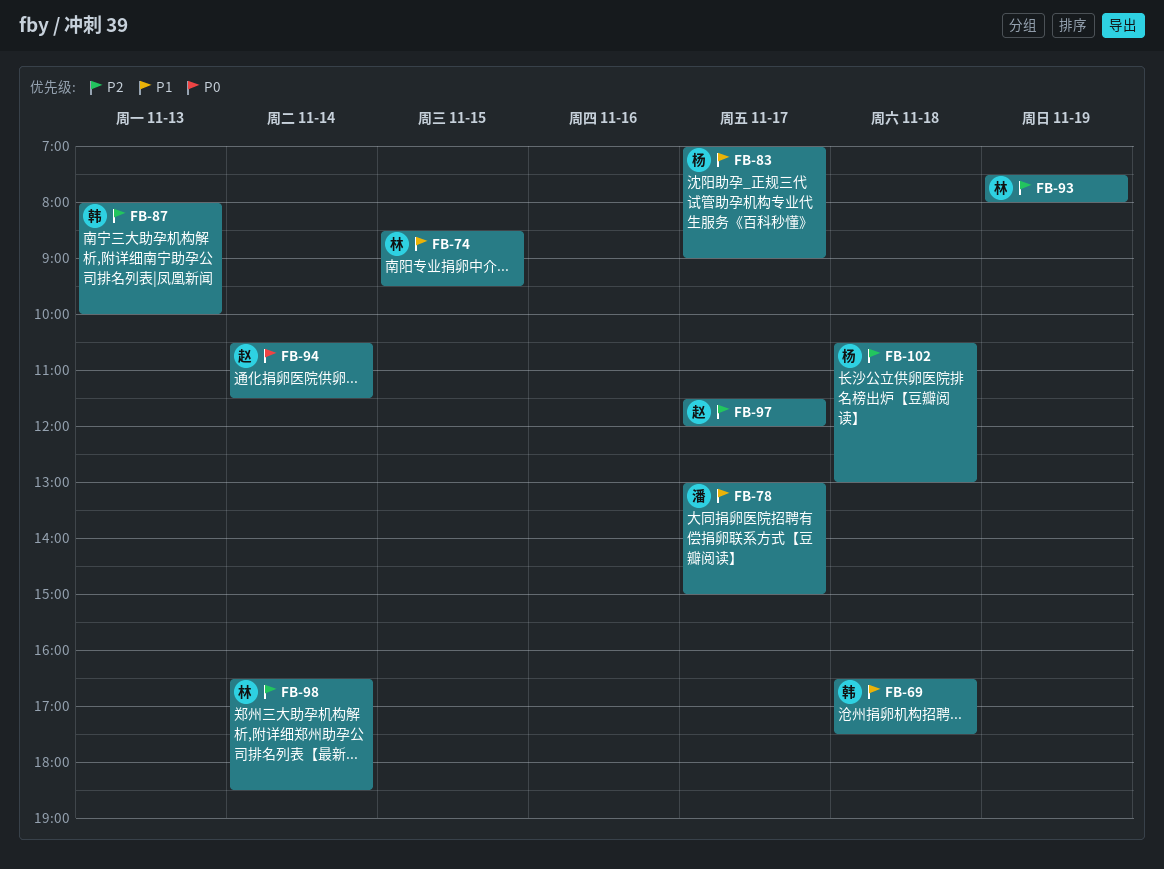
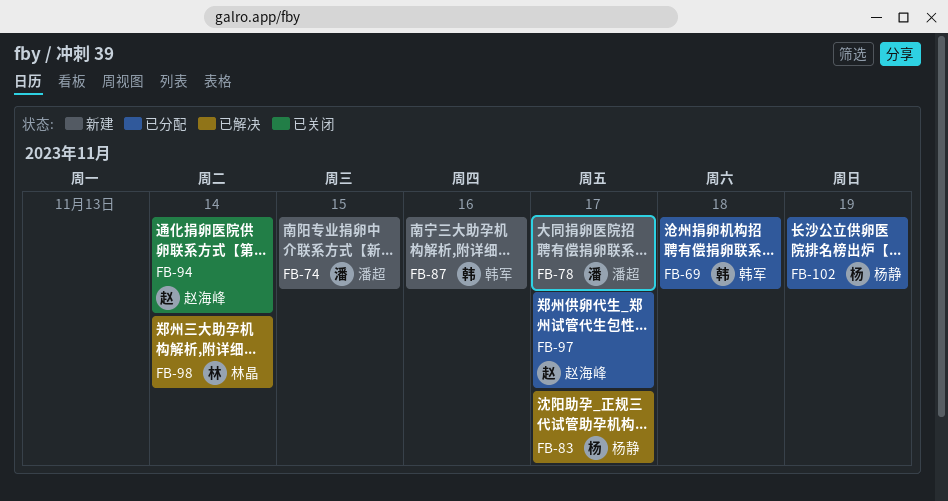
FB-74, owner: 林晶 -> 潘超
FB-87, day: Nov 13 -> Nov 16
FB-93: present -> none
FB-102, day: Nov 18 -> Nov 19

